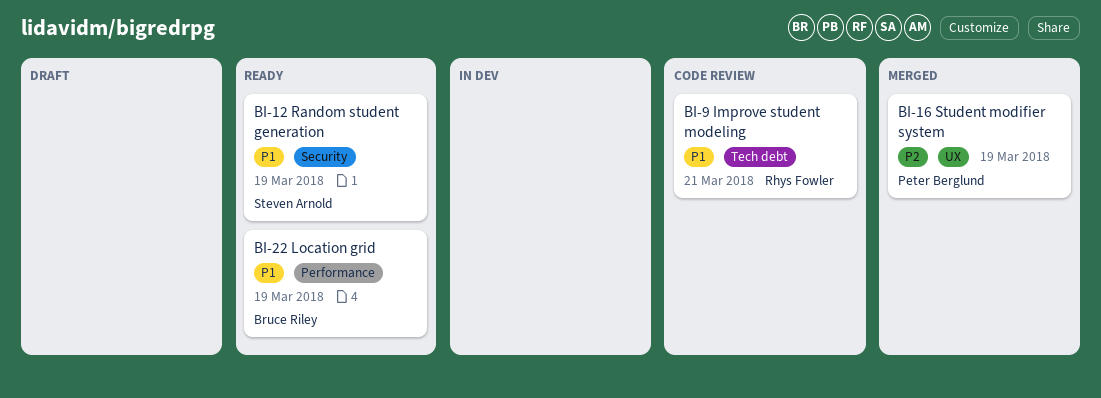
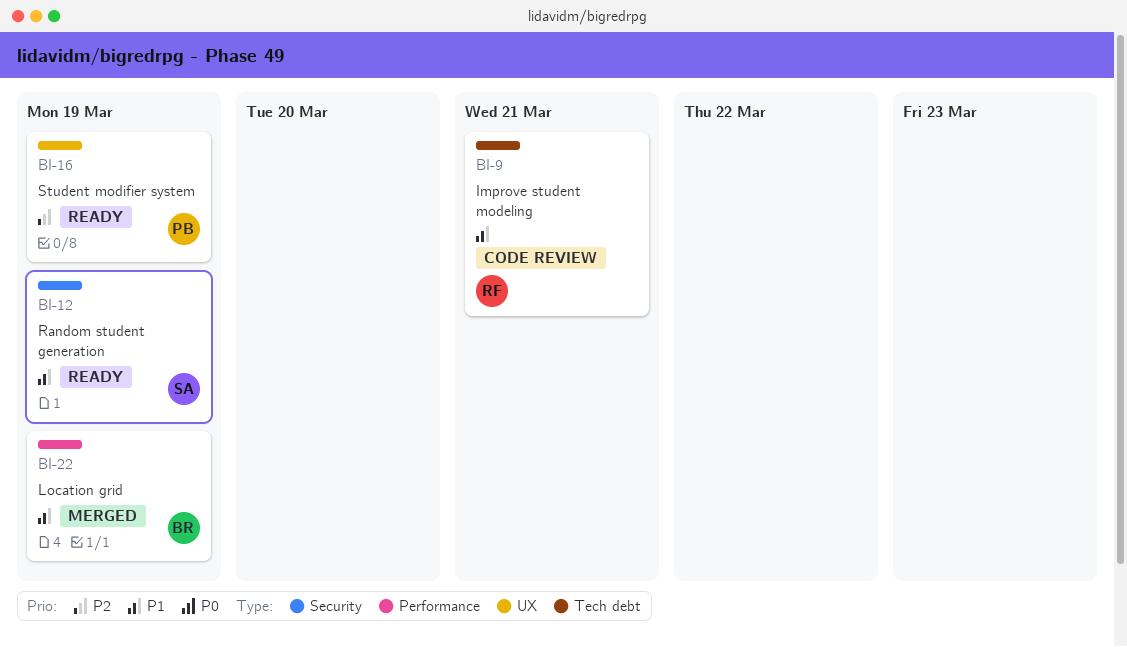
BI-16, status: Merged -> Ready
BI-22, status: Ready -> Merged

